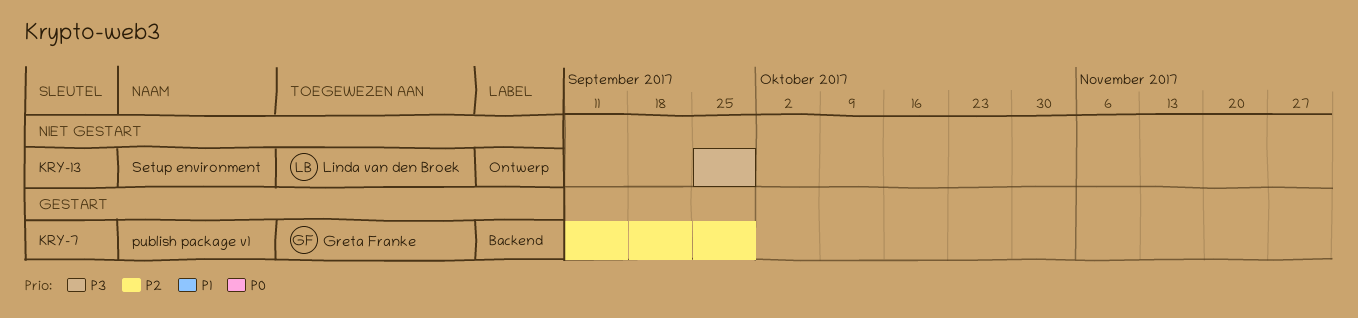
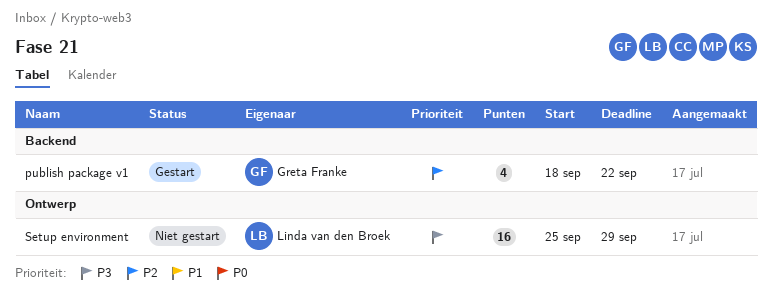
publish package v1, start: Sep 11 -> Sep 18
publish package v1, due: Sep 29 -> Sep 22

